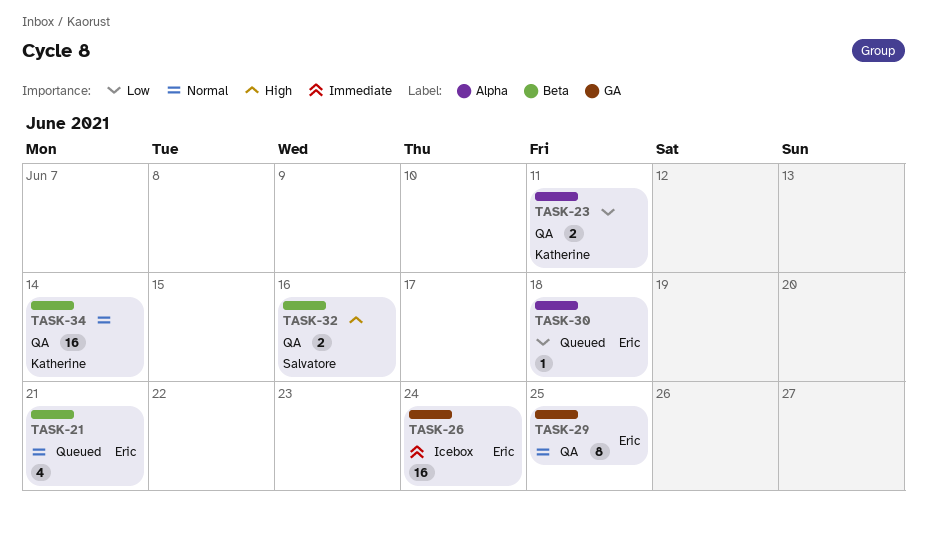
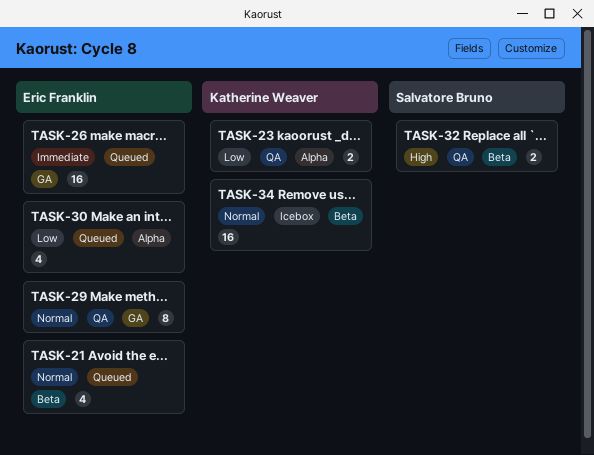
TASK-26, status: Icebox -> Queued
TASK-30, estimate: 1 -> 4
TASK-34, status: QA -> Icebox

